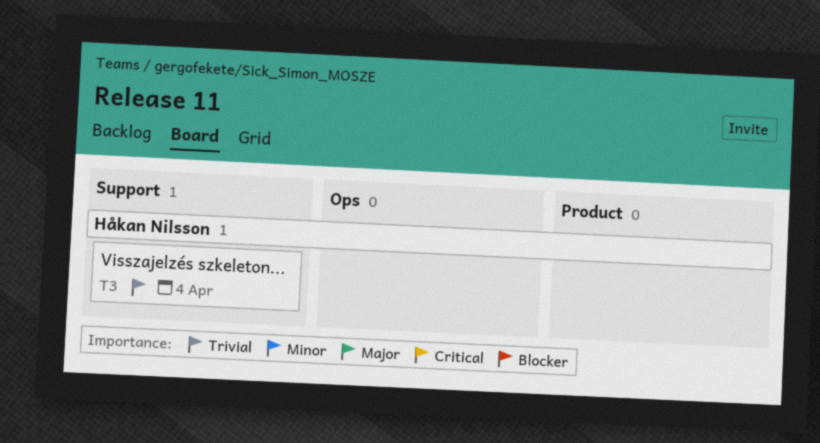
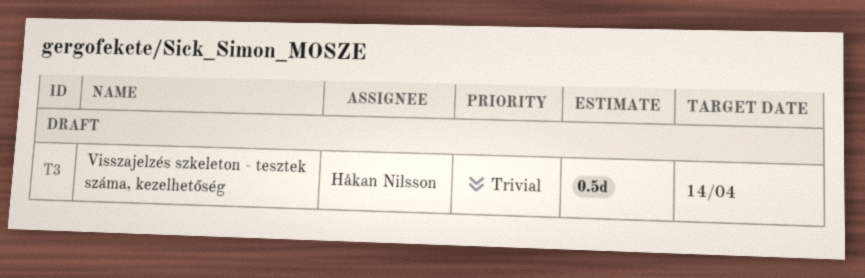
T3, due: Apr 4 -> Apr 14

